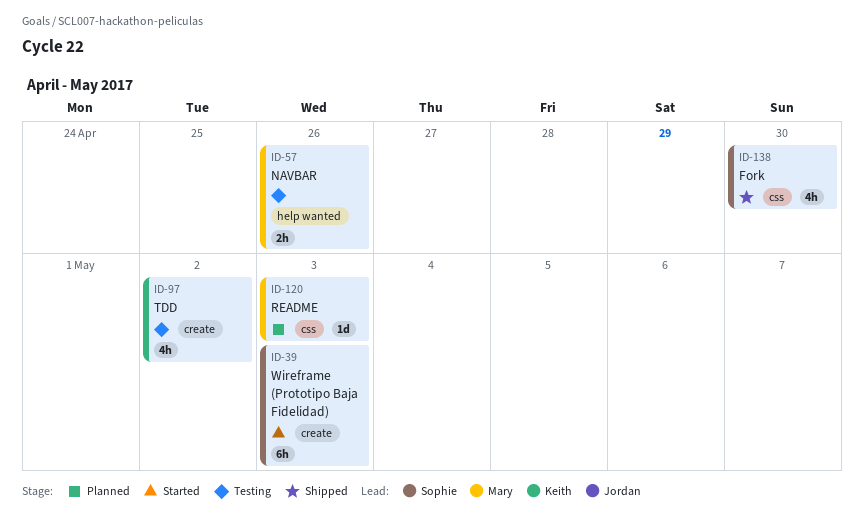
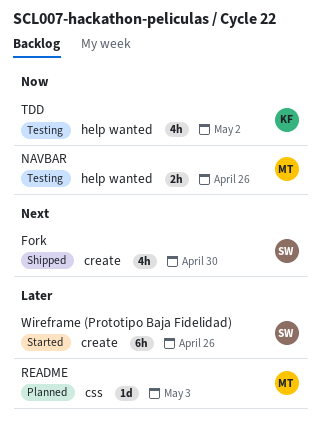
Fork, label: css -> create
TDD, label: create -> help wanted
Wireframe (Prototipo Baja Fidelidad), due: May 3 -> Apr 26

